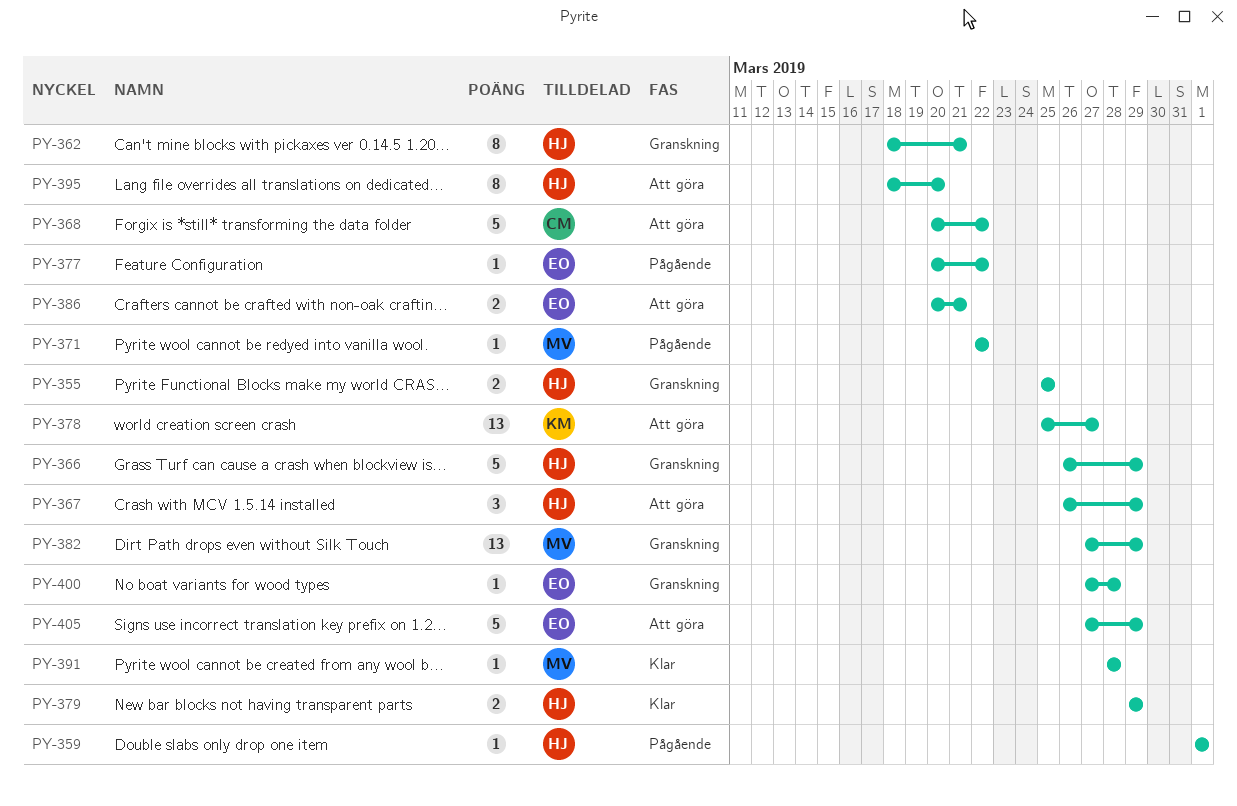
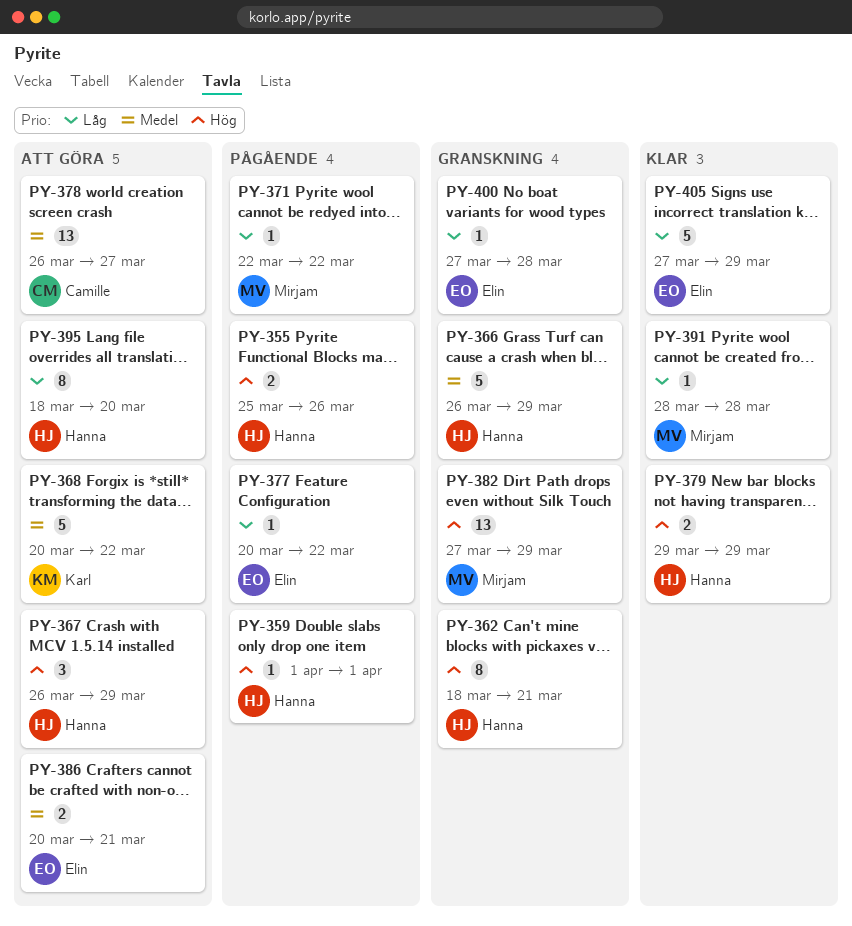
PY-355, status: Granskning -> Pågående
PY-355, due: Mar 25 -> Mar 26
PY-368, owner: Camille -> Karl
PY-378, owner: Karl -> Camille
PY-378, start: Mar 25 -> Mar 26
PY-405, status: Att göra -> Klar

